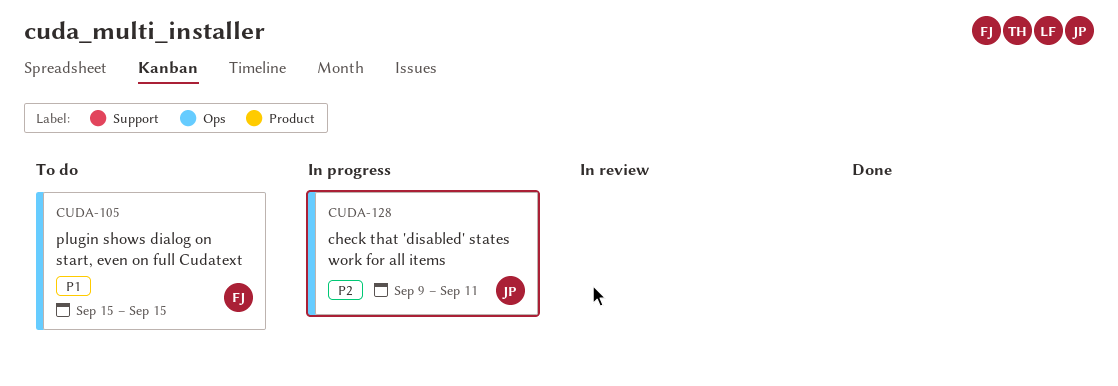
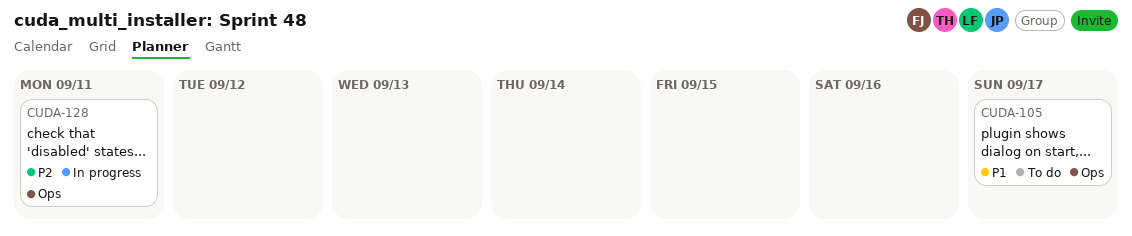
CUDA-105, due: Sep 15 -> Sep 17

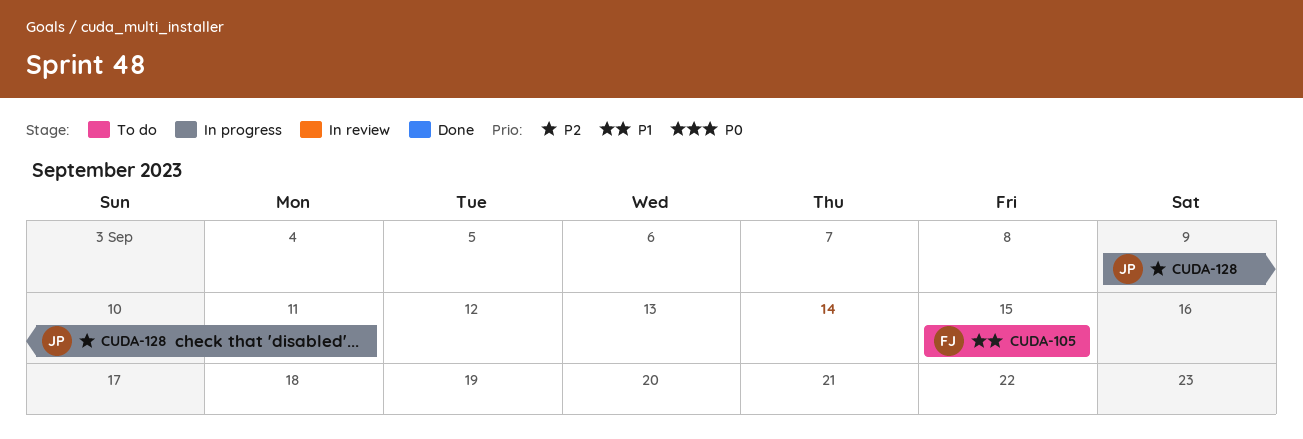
CUDA-105, due: Sep 17 -> Sep 15

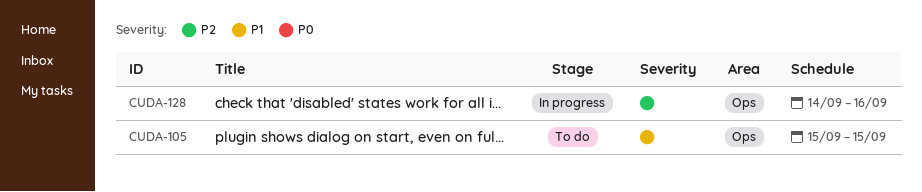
CUDA-128, start: Sep 9 -> Sep 14
CUDA-128, due: Sep 11 -> Sep 16

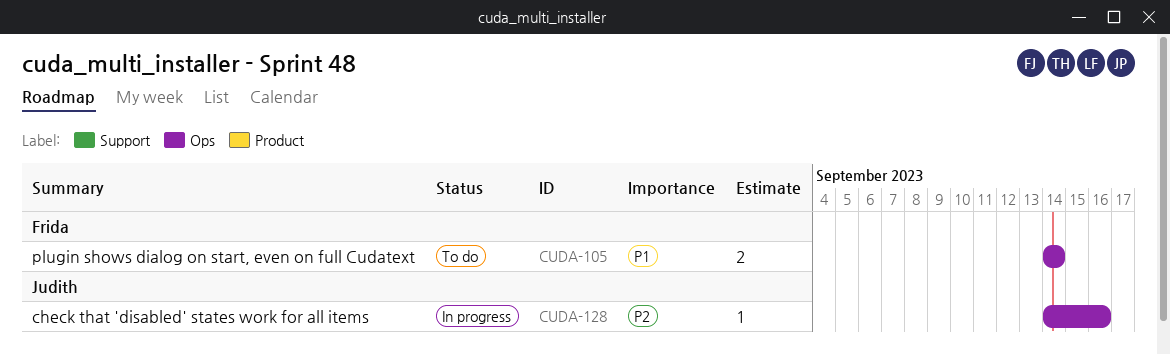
CUDA-105, start: Sep 15 -> Sep 14
CUDA-105, due: Sep 15 -> Sep 14

